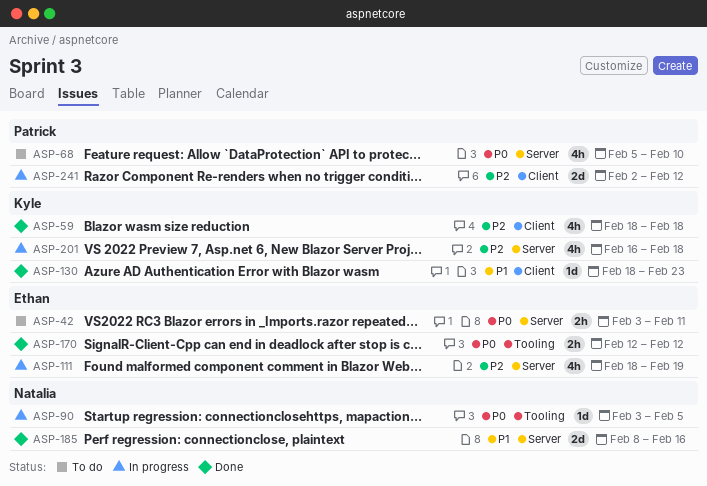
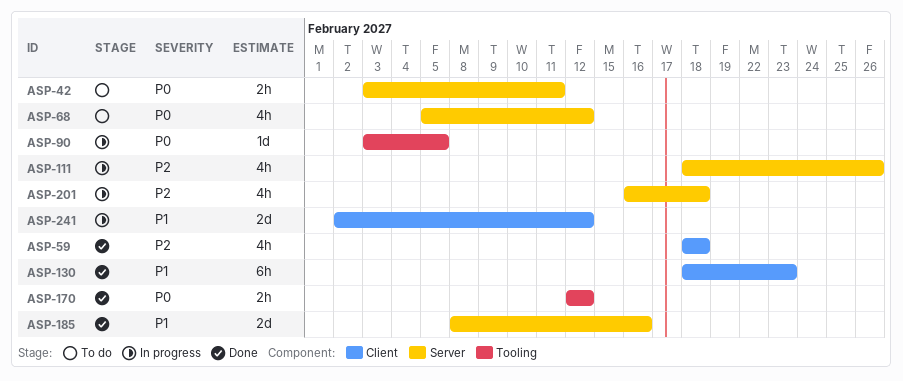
ASP-68, due: Feb 10 -> Feb 12
ASP-111, due: Feb 19 -> Feb 26
ASP-130, estimate: 1d -> 6h
ASP-241, priority: P2 -> P1

